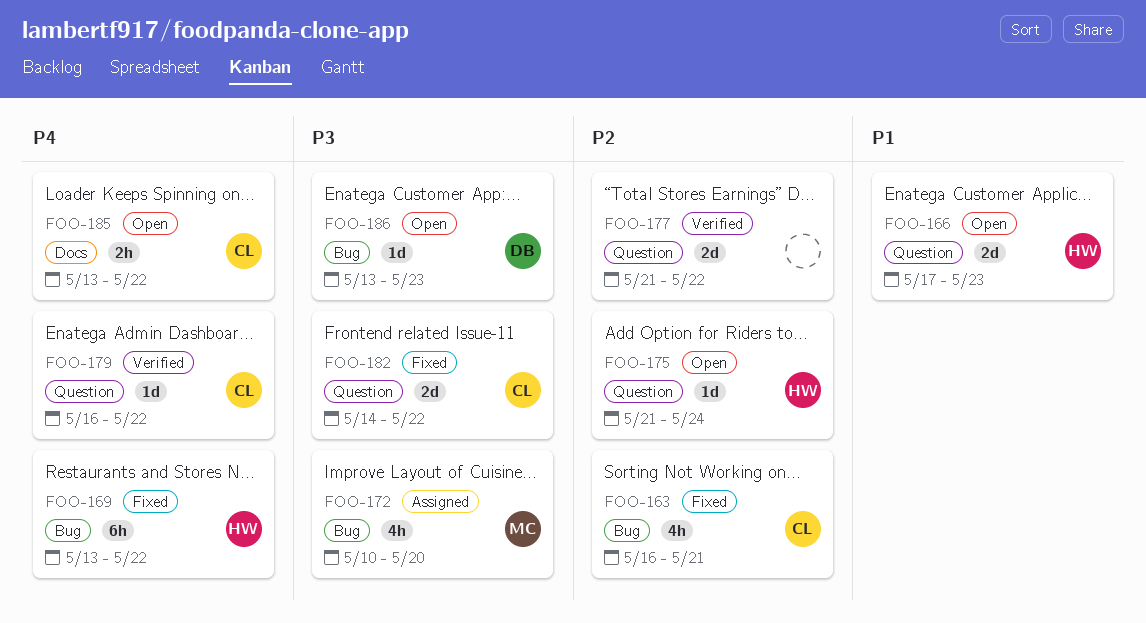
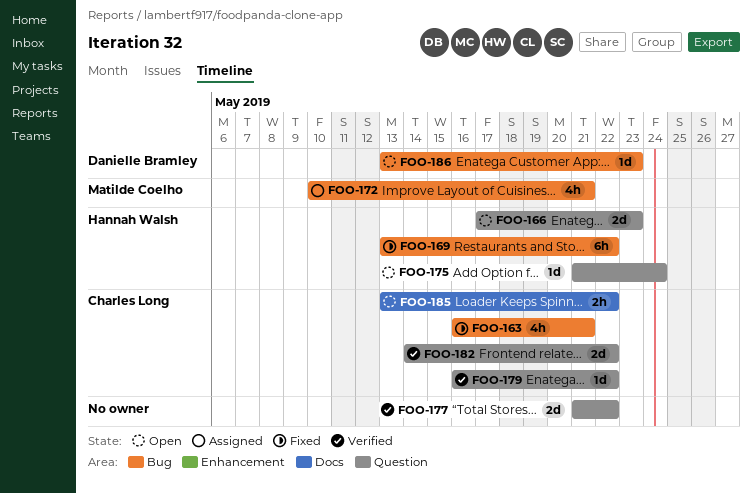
FOO-172, due: May 20 -> May 21
FOO-182, status: Fixed -> Verified

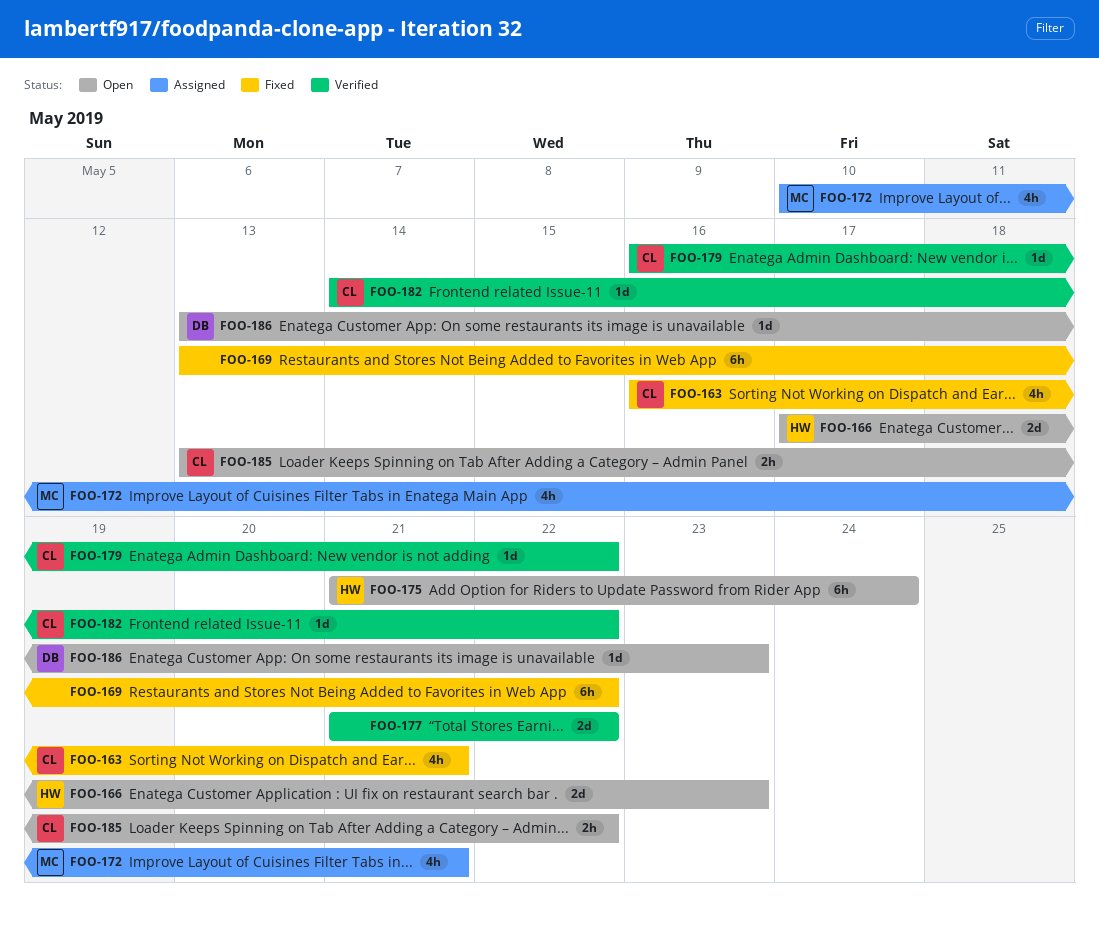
FOO-169, owner: Hannah Walsh -> none
FOO-175, estimate: 1d -> 6h
FOO-182, estimate: 2d -> 1d

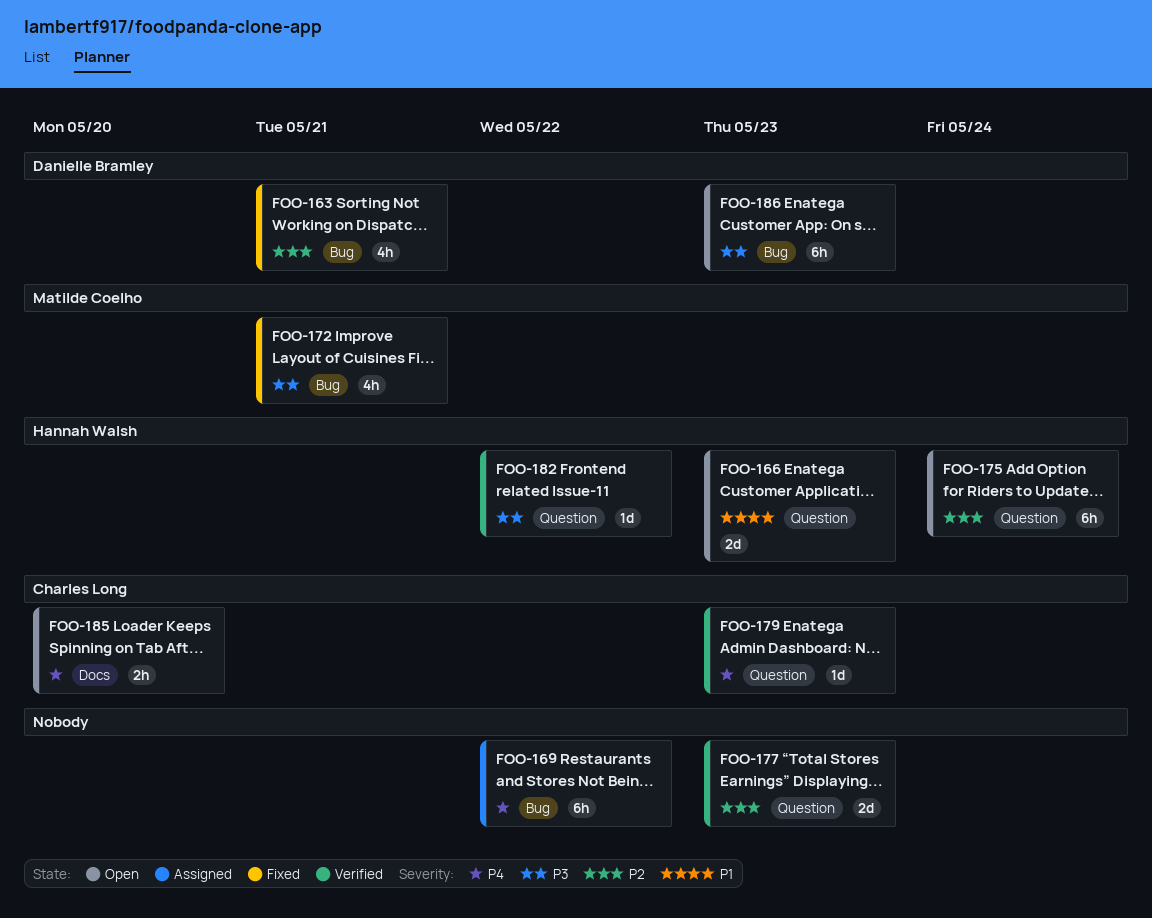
FOO-163, owner: Charles Long -> Danielle Bramley
FOO-169, status: Fixed -> Assigned
FOO-172, status: Assigned -> Fixed
FOO-177, due: May 22 -> May 23
FOO-179, due: May 22 -> May 23
FOO-182, owner: Charles Long -> Hannah Walsh
FOO-185, due: May 22 -> May 20
FOO-186, estimate: 1d -> 6h

